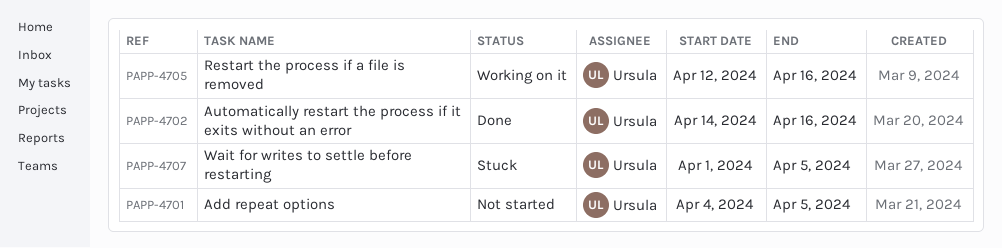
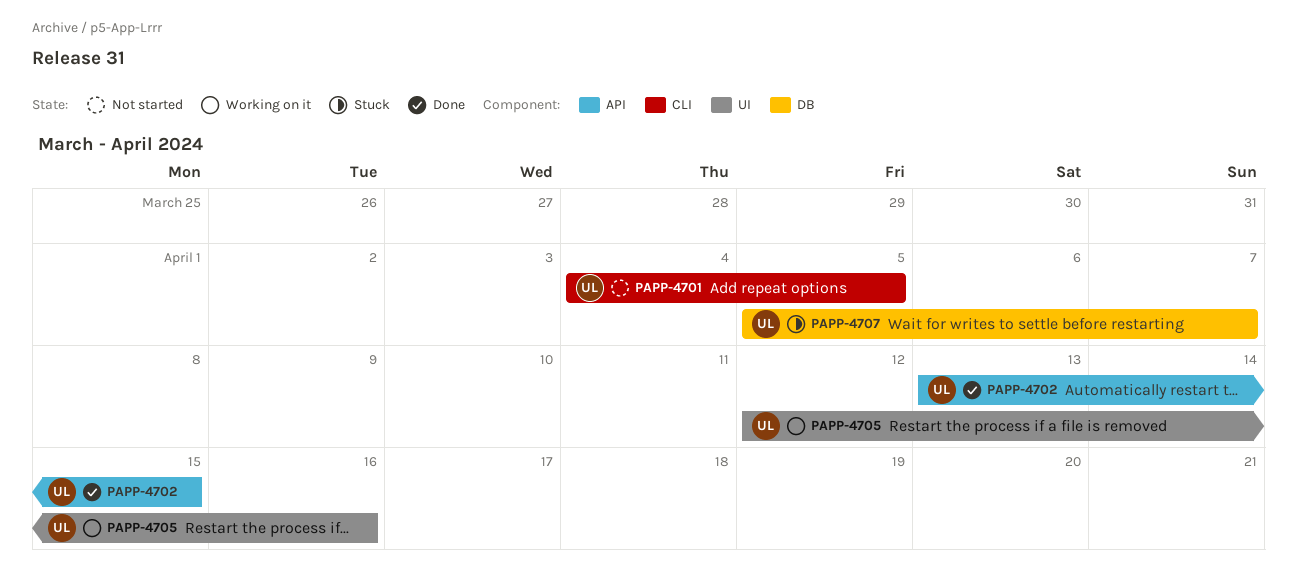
PAPP-4702, start: Apr 14 -> Apr 13
PAPP-4702, due: Apr 16 -> Apr 15
PAPP-4707, start: Apr 1 -> Apr 5
PAPP-4707, due: Apr 5 -> Apr 7

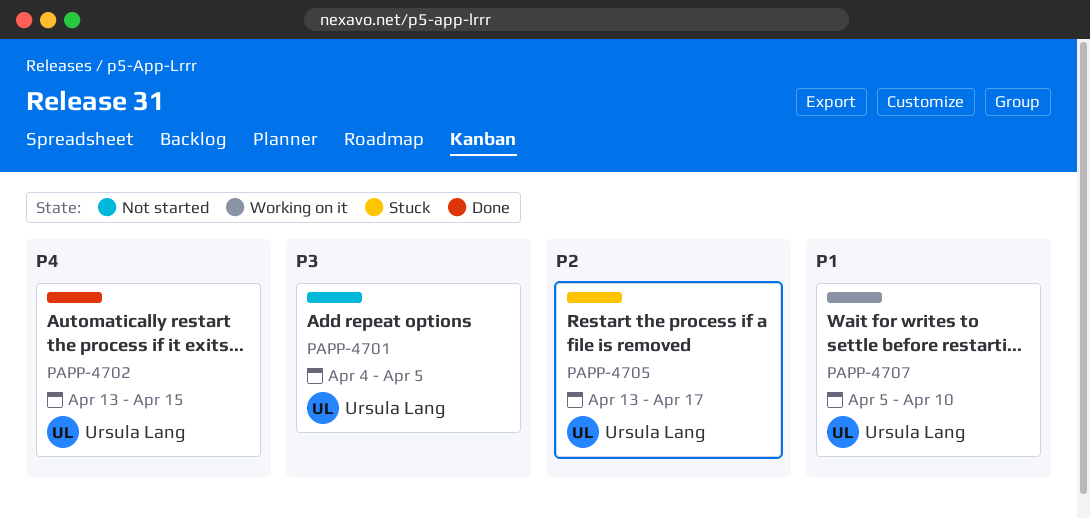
PAPP-4705, status: Working on it -> Stuck
PAPP-4705, start: Apr 12 -> Apr 13
PAPP-4705, due: Apr 16 -> Apr 17
PAPP-4707, status: Stuck -> Working on it
PAPP-4707, due: Apr 7 -> Apr 10

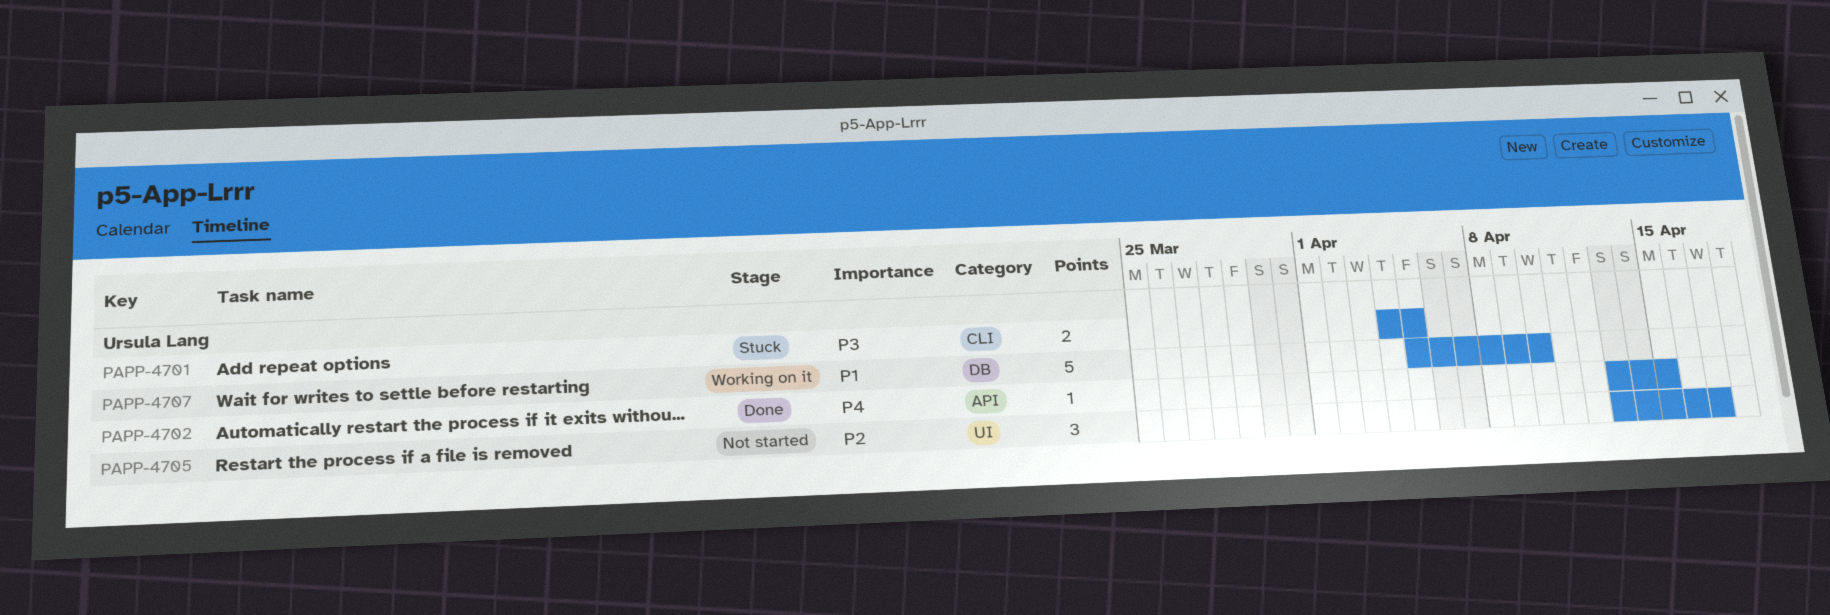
PAPP-4701, status: Not started -> Stuck
PAPP-4705, status: Stuck -> Not started

